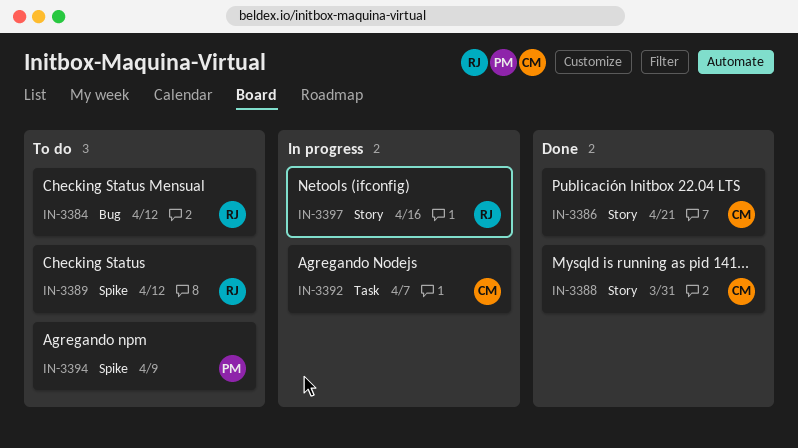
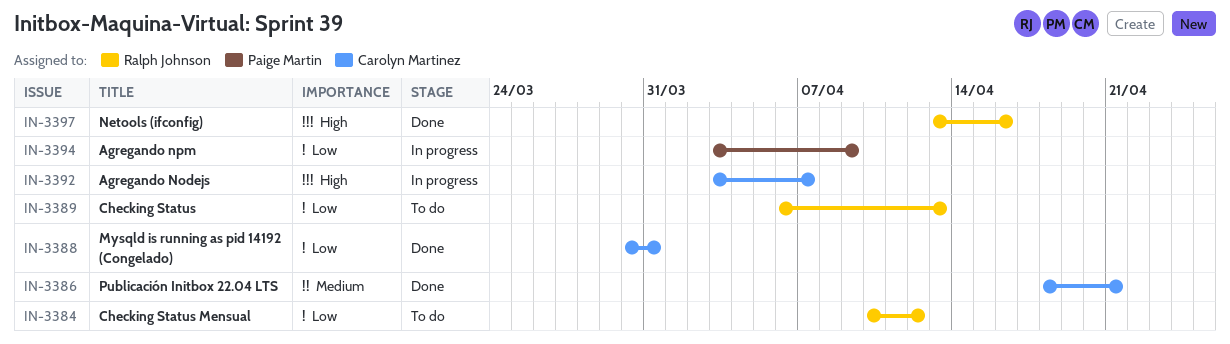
IN-3389, due: Apr 12 -> Apr 13
IN-3394, status: To do -> In progress
IN-3397, status: In progress -> Done

